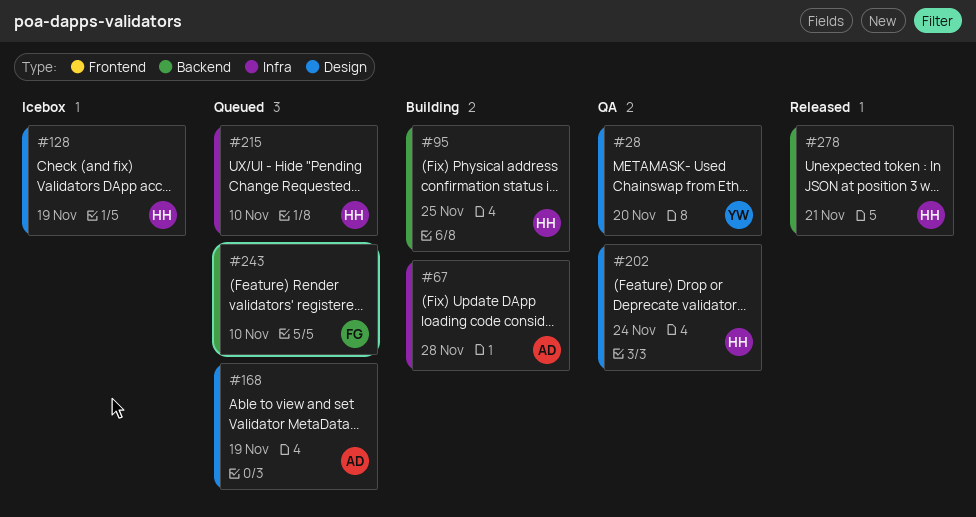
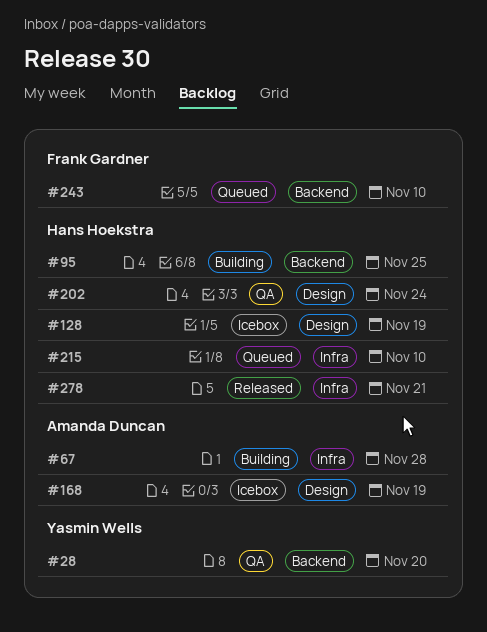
#28, label: Design -> Backend
#168, status: Queued -> Icebox
#278, label: Backend -> Infra

